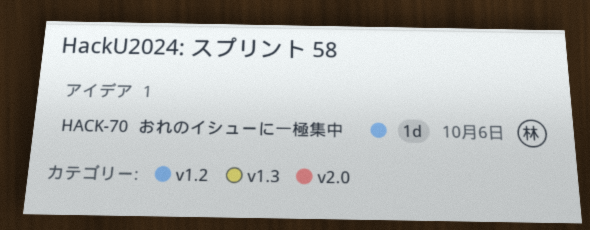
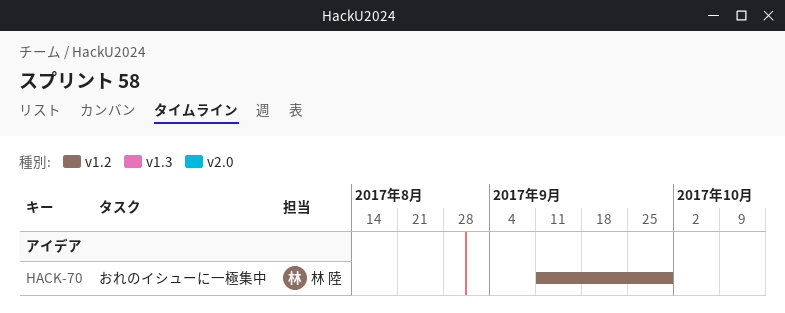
HACK-70, due: Oct 6 -> Sep 29

